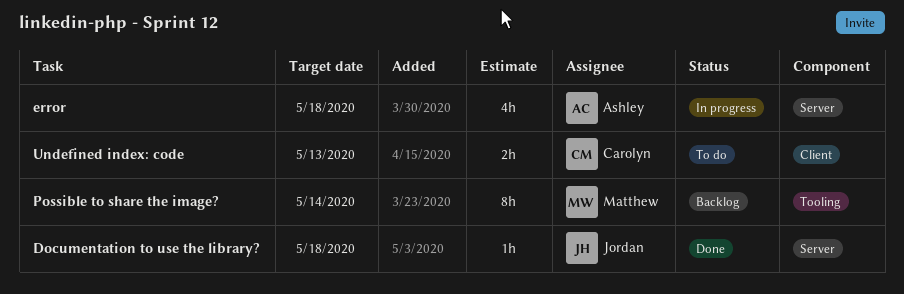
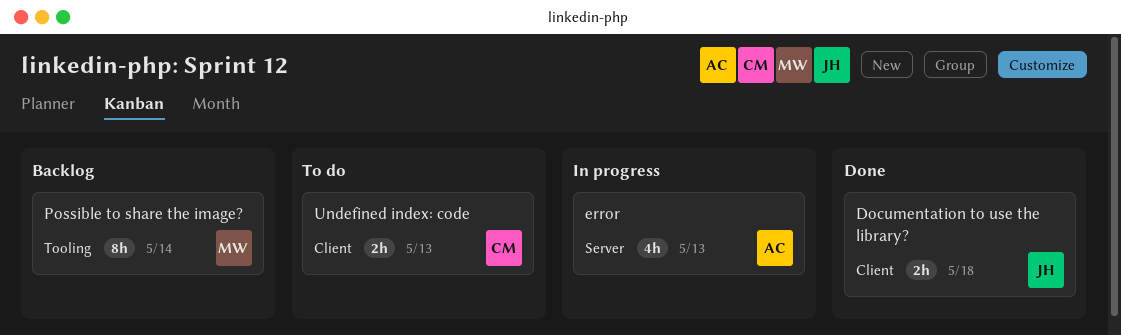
Documentation to use the library?, label: Server -> Client
Documentation to use the library?, estimate: 1h -> 2h
error, due: May 18 -> May 13

